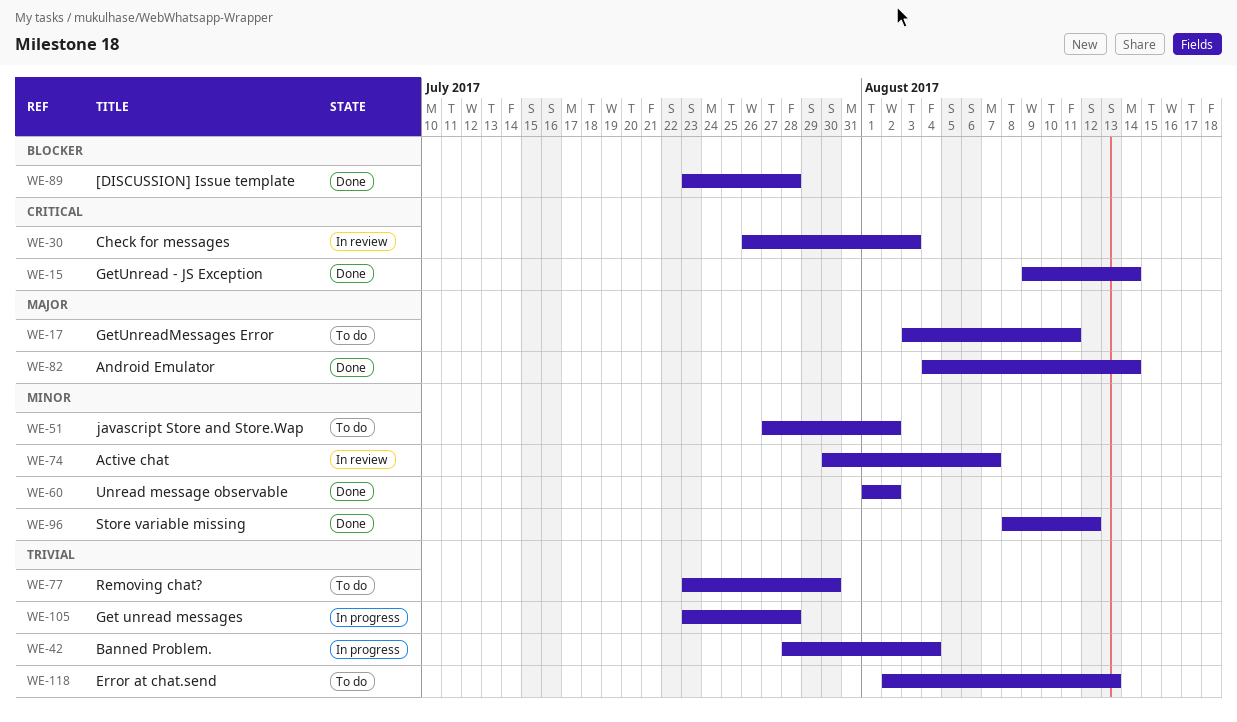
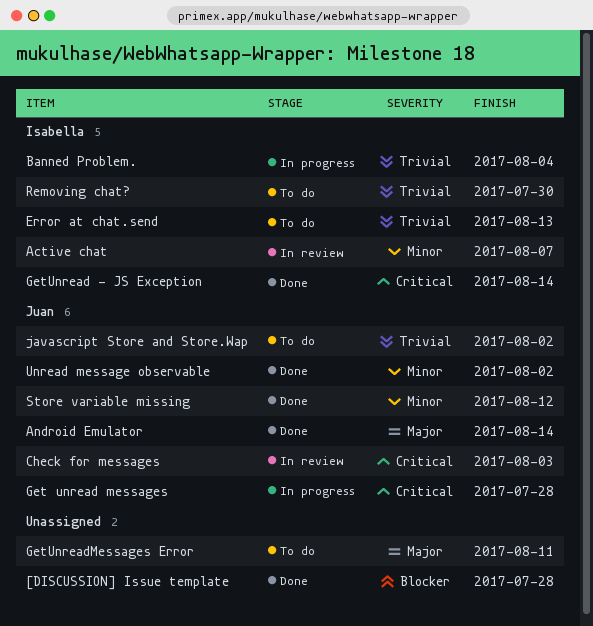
Get unread messages, priority: Trivial -> Critical
javascript Store and Store.Wap, priority: Minor -> Trivial

